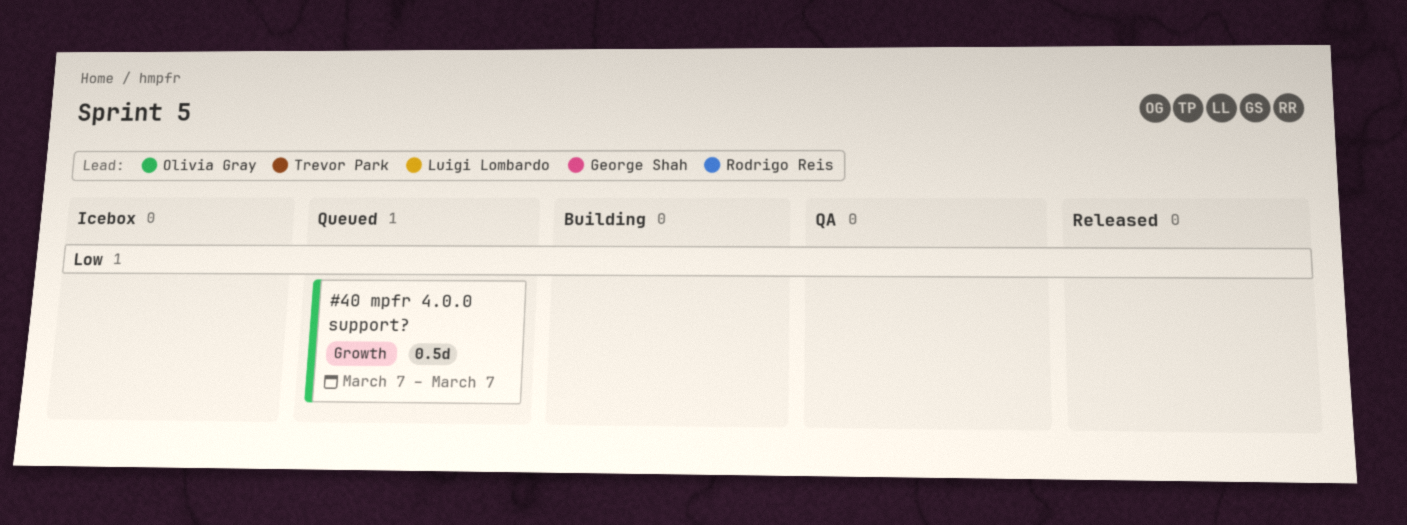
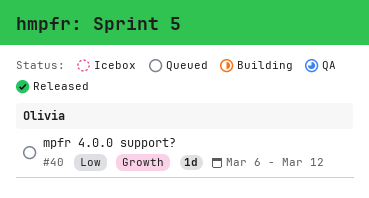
#40, estimate: 0.5d -> 1d
#40, start: Mar 7 -> Mar 6
#40, due: Mar 7 -> Mar 12

